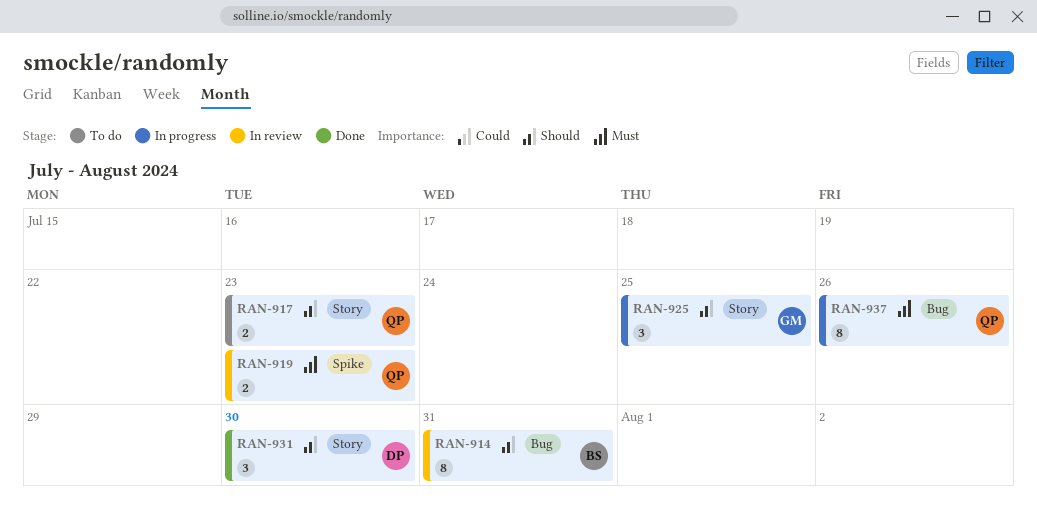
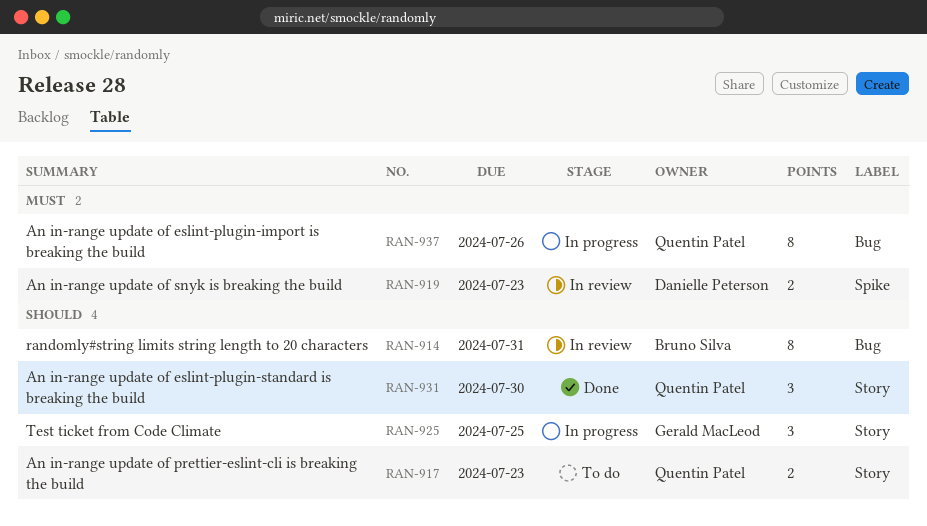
RAN-919, owner: Quentin Patel -> Danielle Peterson
RAN-931, owner: Danielle Peterson -> Quentin Patel

